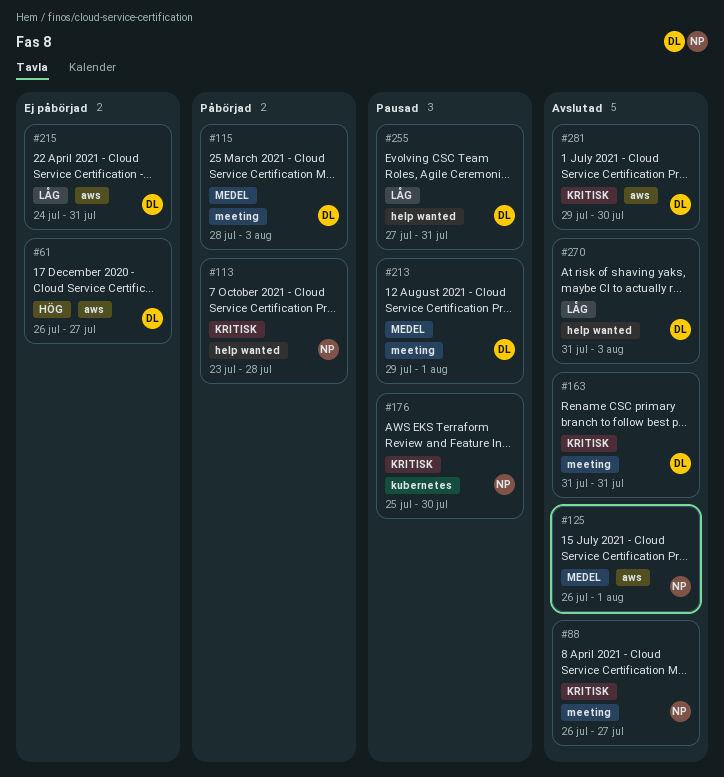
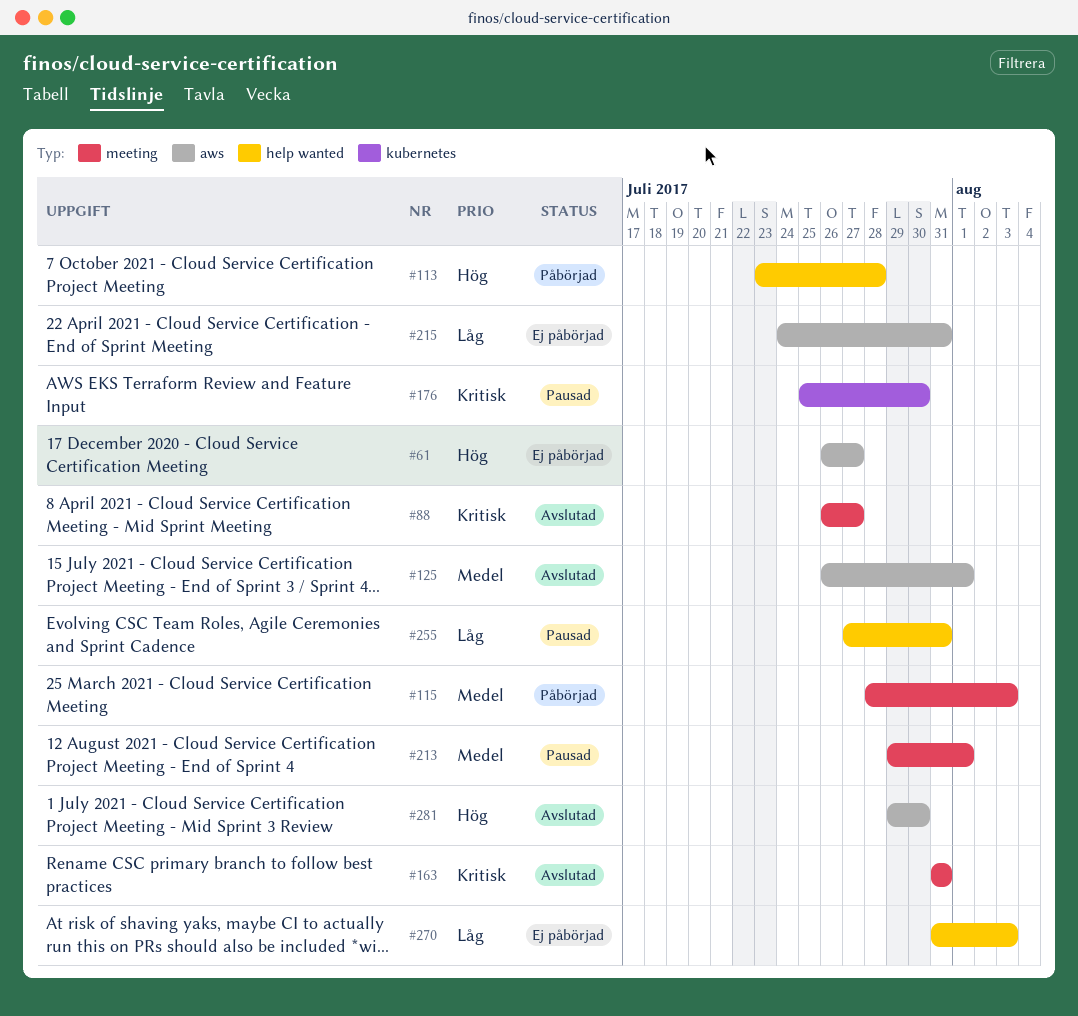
#113, priority: Kritisk -> Hög
#270, status: Avslutad -> Ej påbörjad
#281, priority: Kritisk -> Hög

